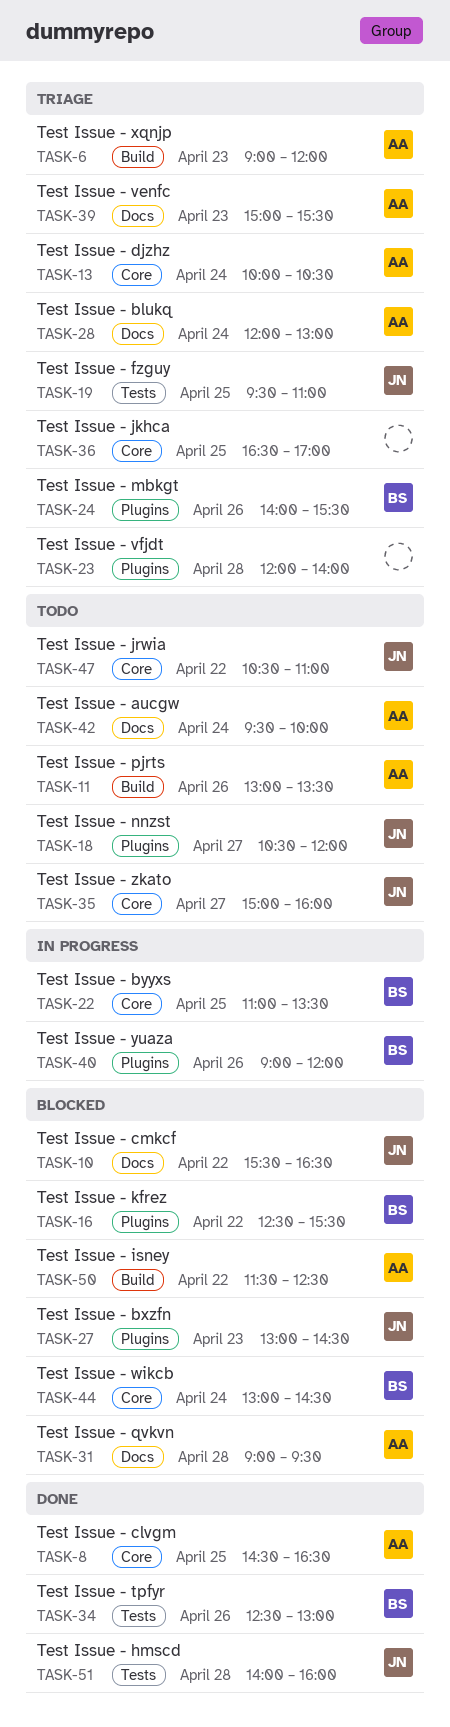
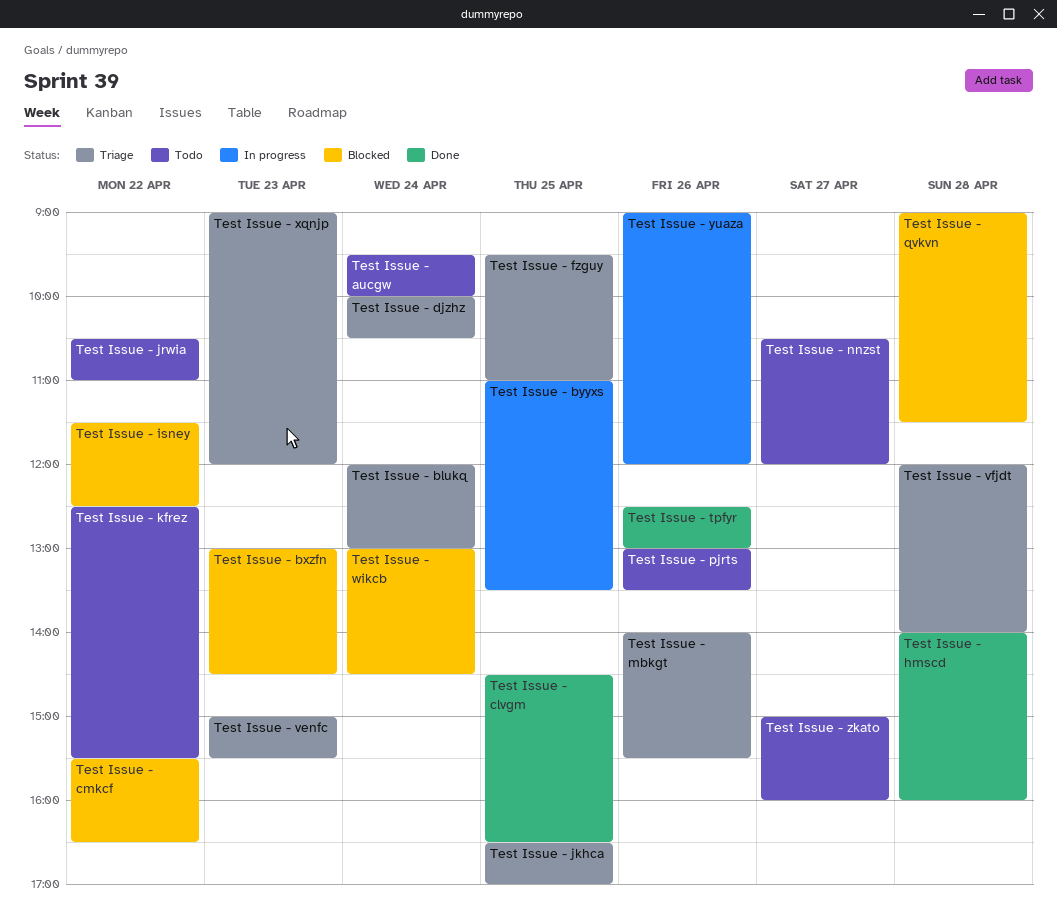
Test Issue - kfrez, status: Blocked -> Todo
Test Issue - qvkvn, ends: 09:30 -> 11:30

